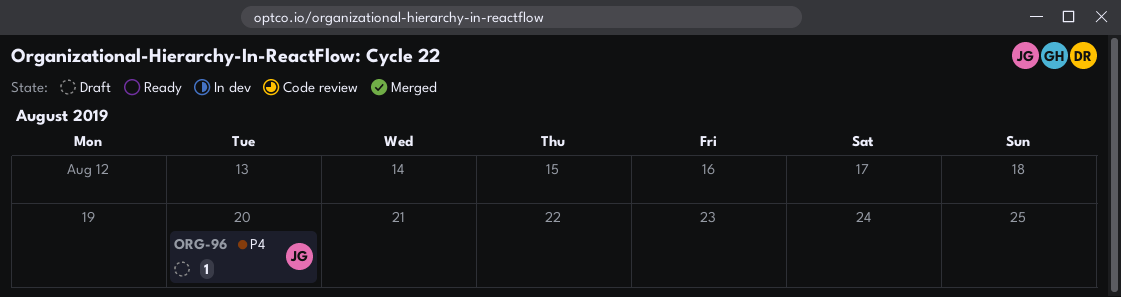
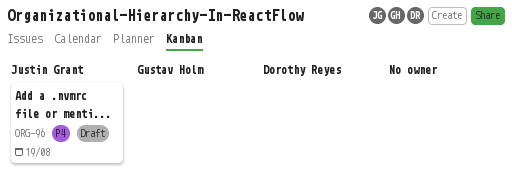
ORG-96, due: Aug 20 -> Aug 19

